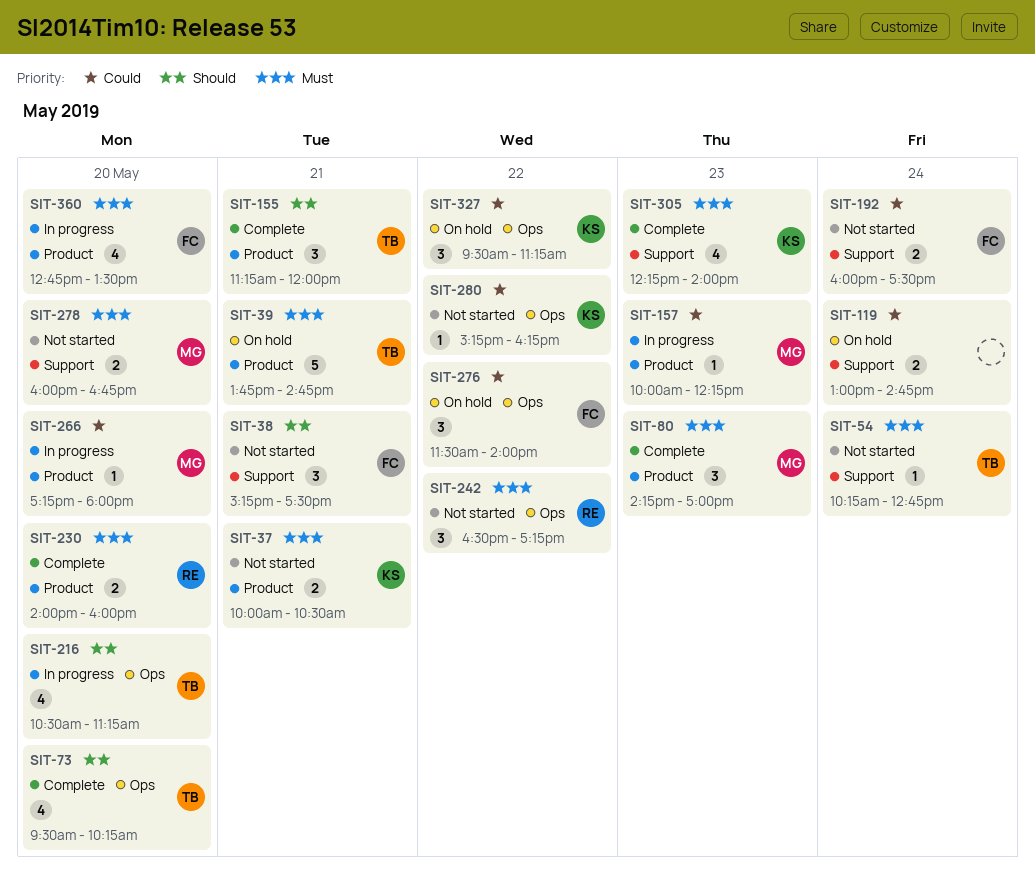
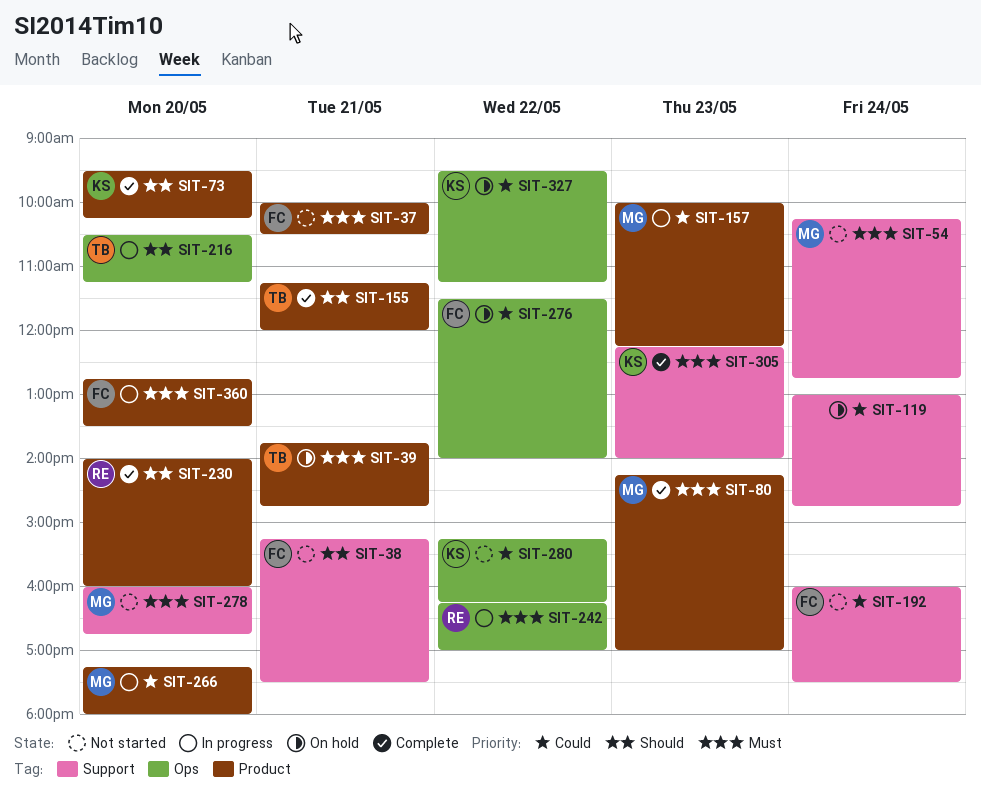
SIT-37, owner: KS -> FC
SIT-54, owner: TB -> MG
SIT-73, owner: TB -> KS
SIT-73, label: Ops -> Product
SIT-230, priority: Must -> Should
SIT-242, status: Not started -> In progress
SIT-242, begins: 16:30 -> 16:15
SIT-242, ends: 17:15 -> 17:00

